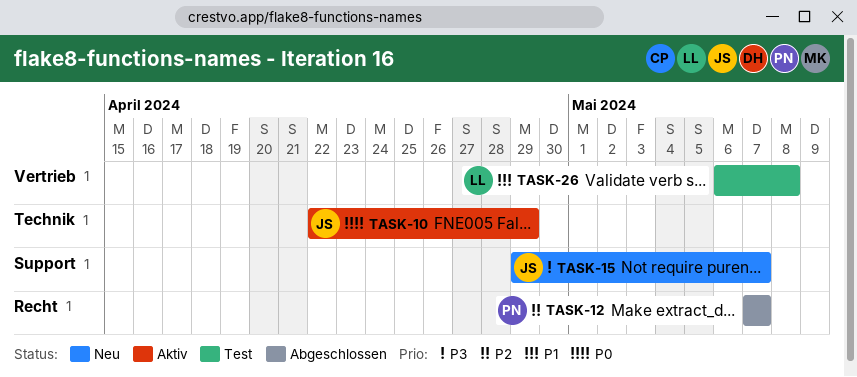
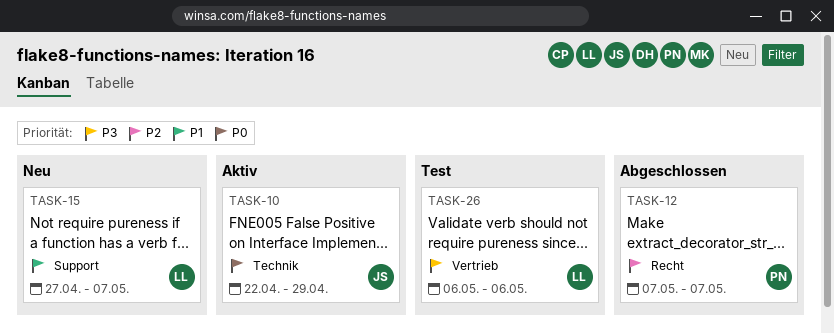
TASK-15, owner: JS -> LL
TASK-15, priority: P3 -> P1
TASK-15, start: Apr 29 -> Apr 27
TASK-26, priority: P1 -> P3
TASK-26, due: May 8 -> May 6

